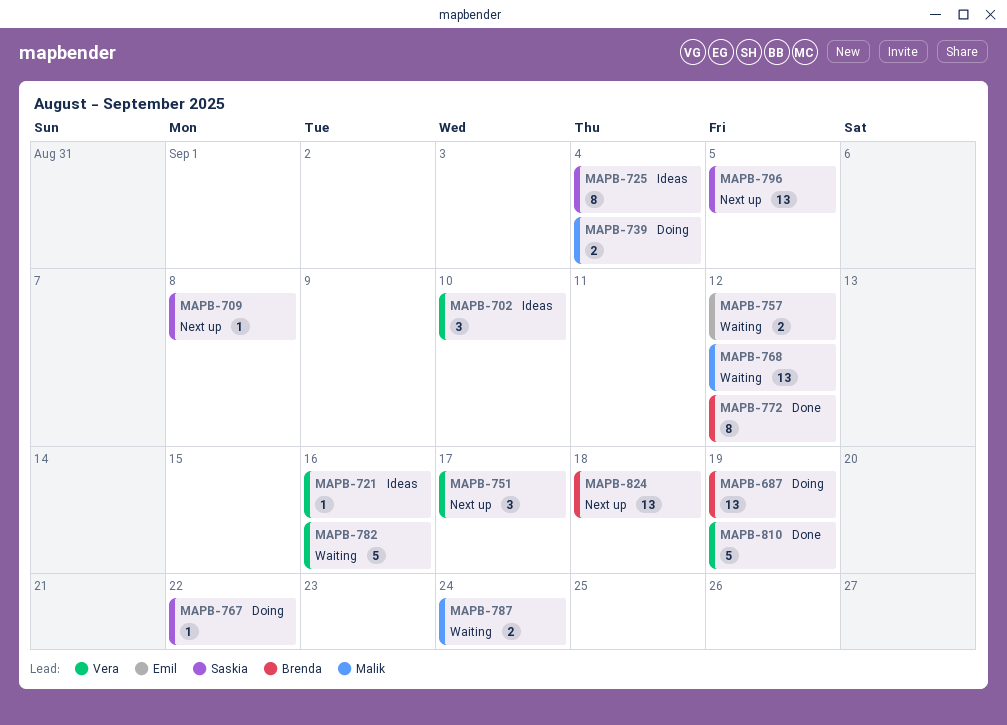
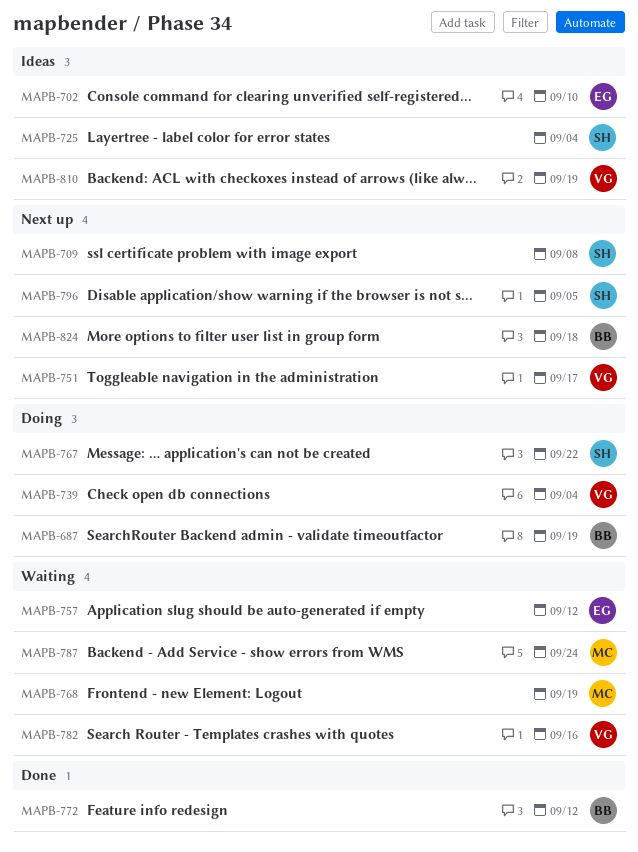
MAPB-702, owner: Vera -> Emil
MAPB-721: present -> none
MAPB-739, owner: Malik -> Vera
MAPB-768, due: Sep 12 -> Sep 19
MAPB-810, status: Done -> Ideas

